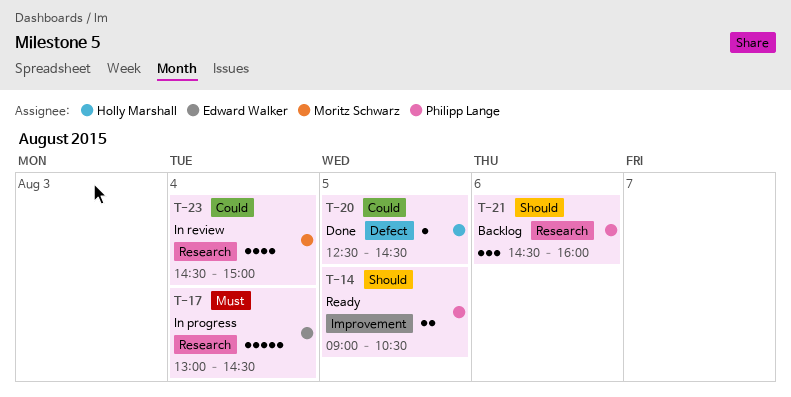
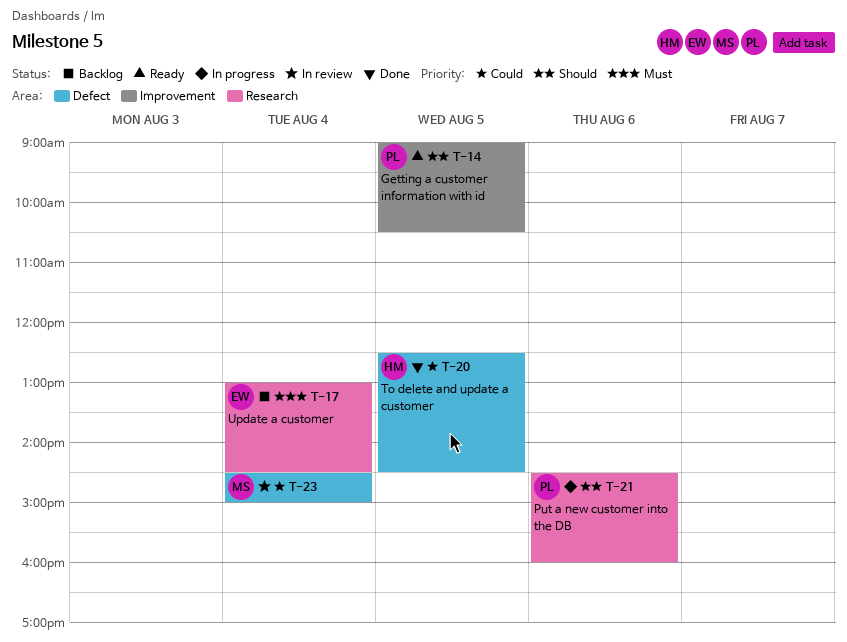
T-17, status: In progress -> Backlog
T-21, status: Backlog -> In progress
T-23, label: Research -> Defect

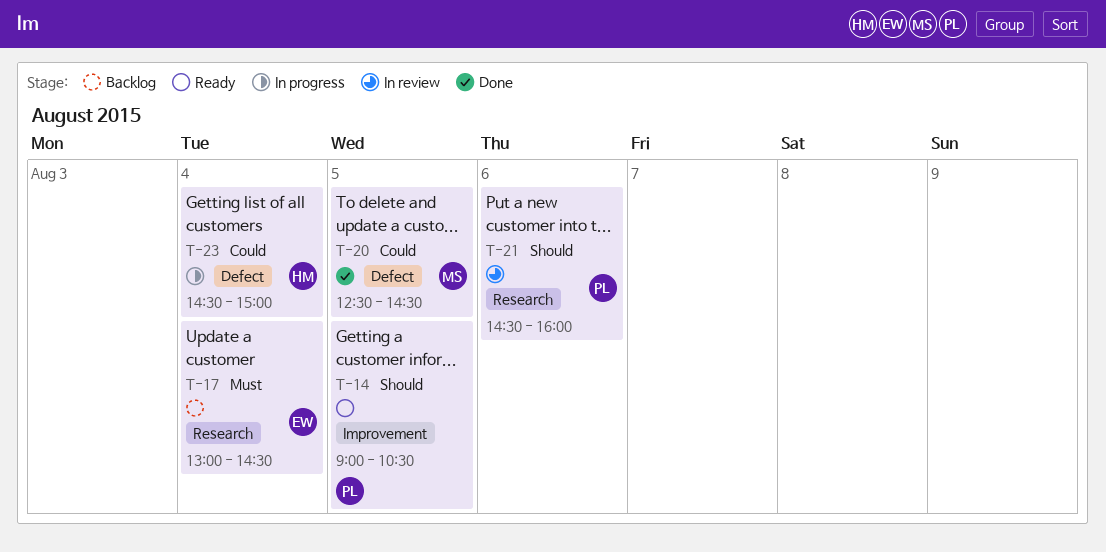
T-20, owner: HM -> MS
T-21, status: In progress -> In review
T-23, status: In review -> In progress
T-23, owner: MS -> HM

